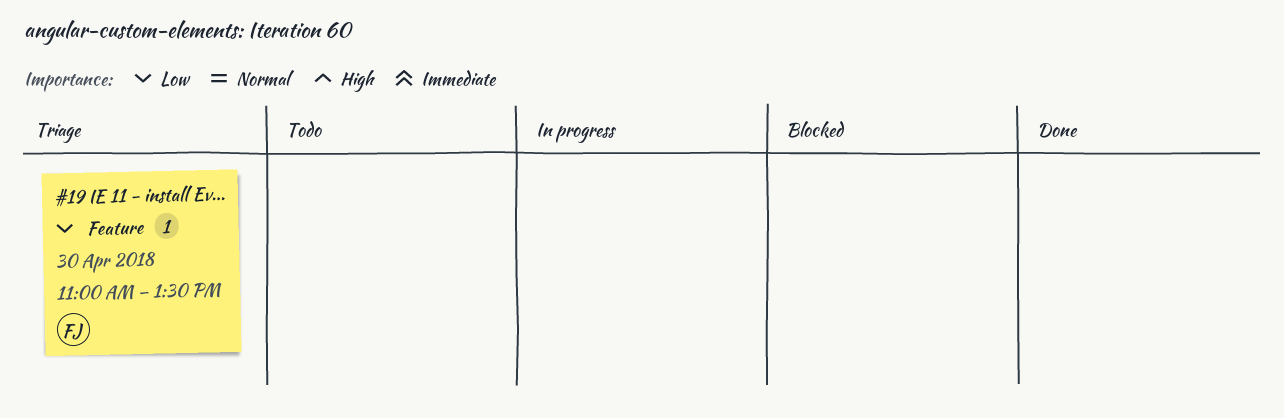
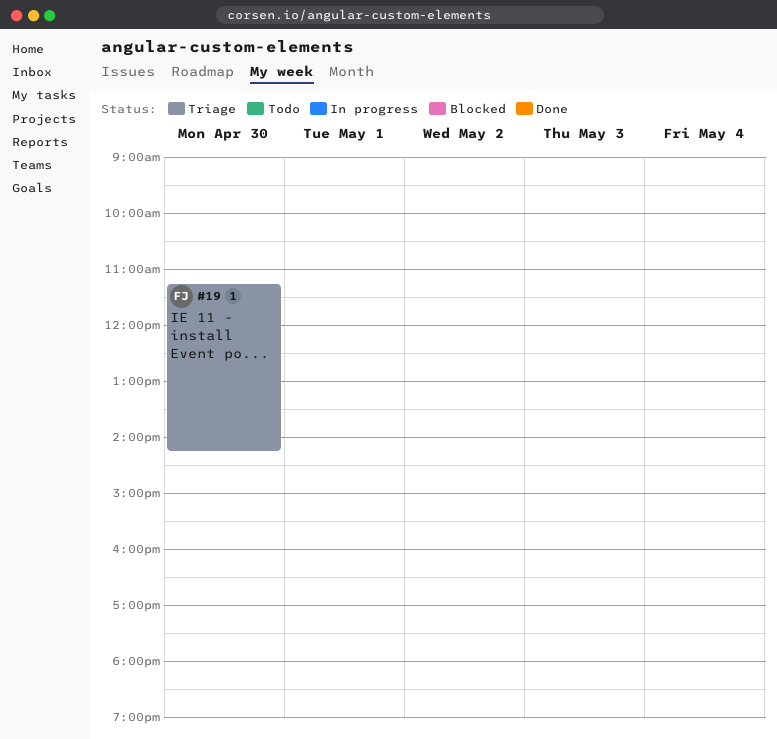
#19, begins: 11:00 -> 11:15
#19, ends: 13:30 -> 14:15

